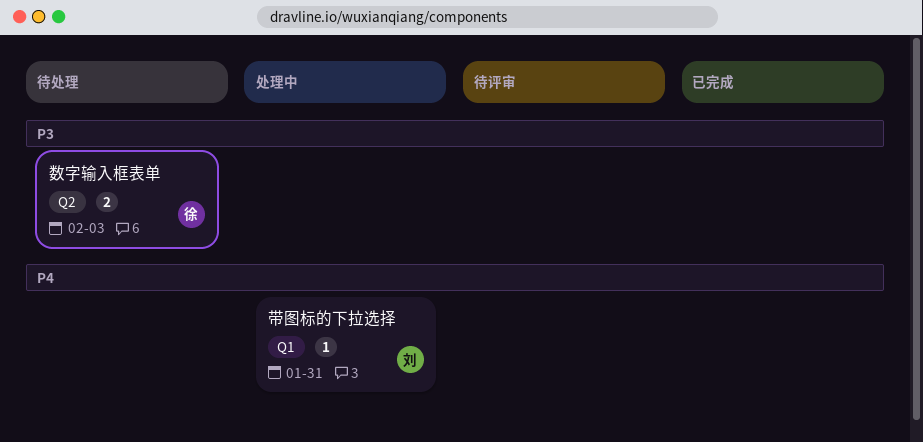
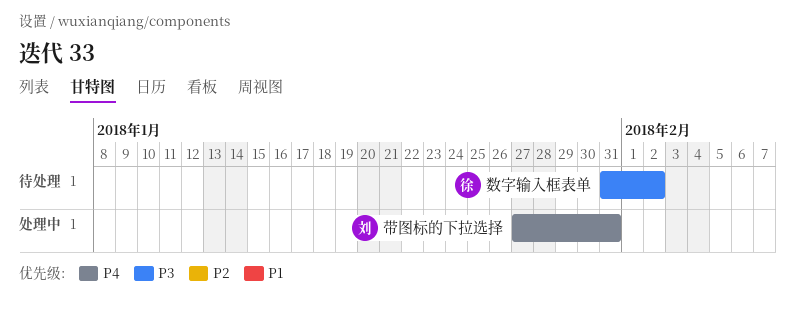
数字输入框表单, due: Feb 3 -> Feb 2

